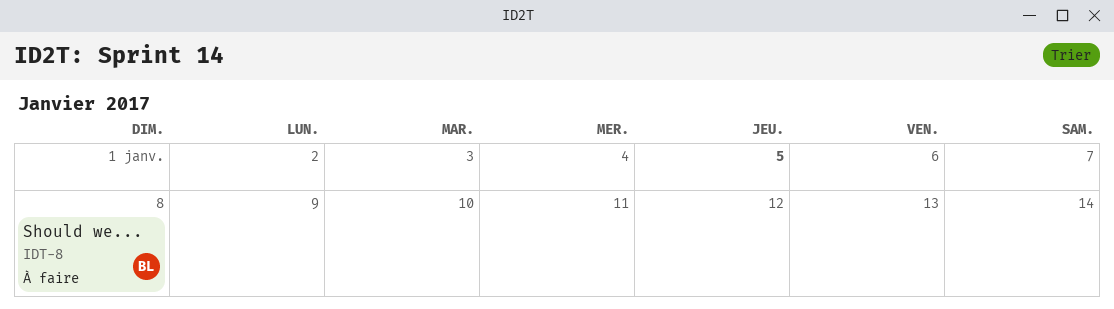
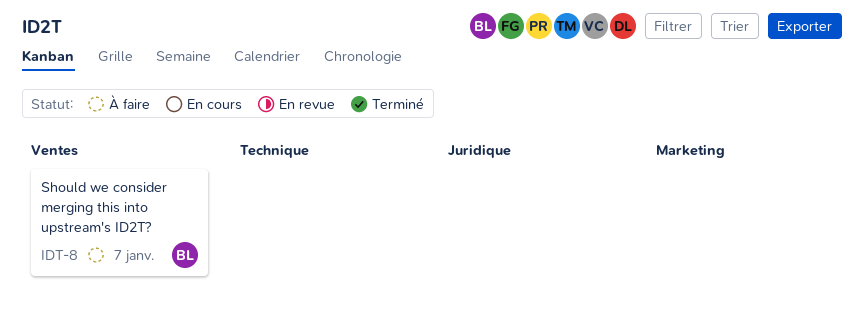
IDT-8, due: Jan 8 -> Jan 7

